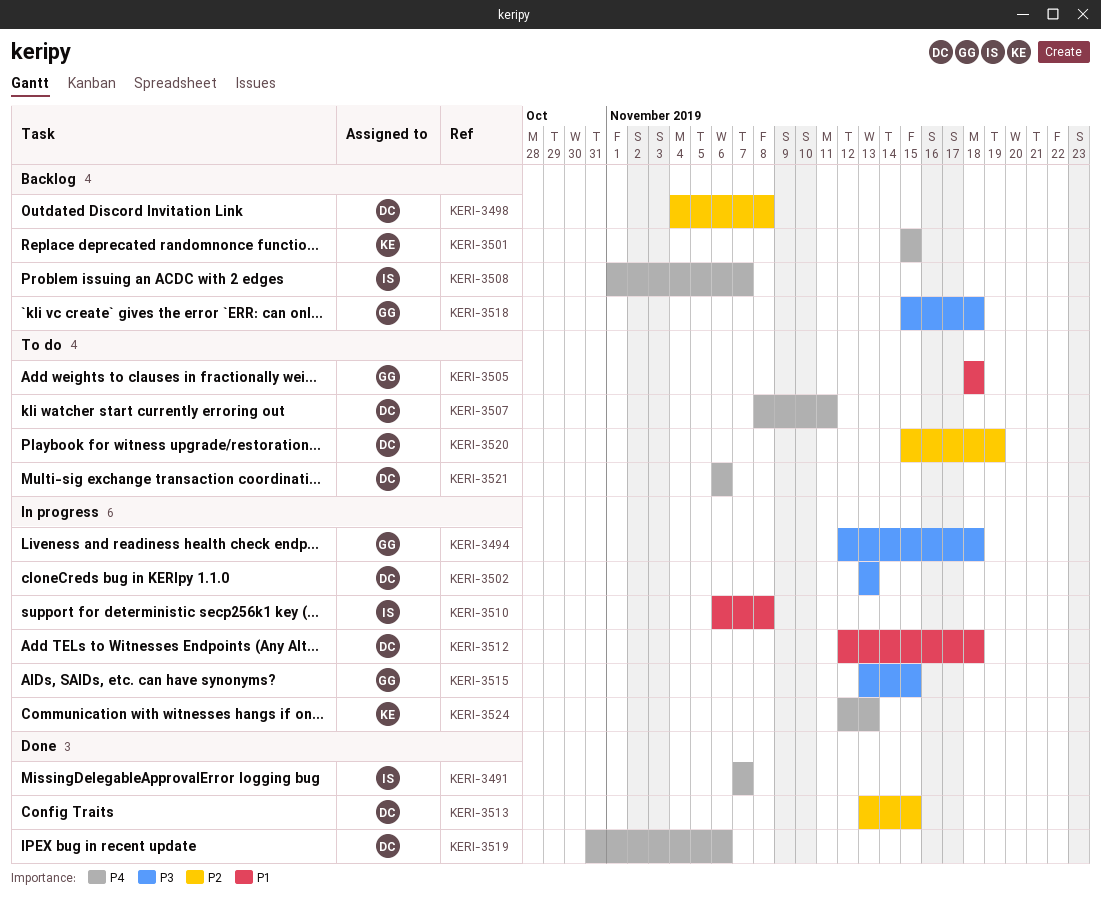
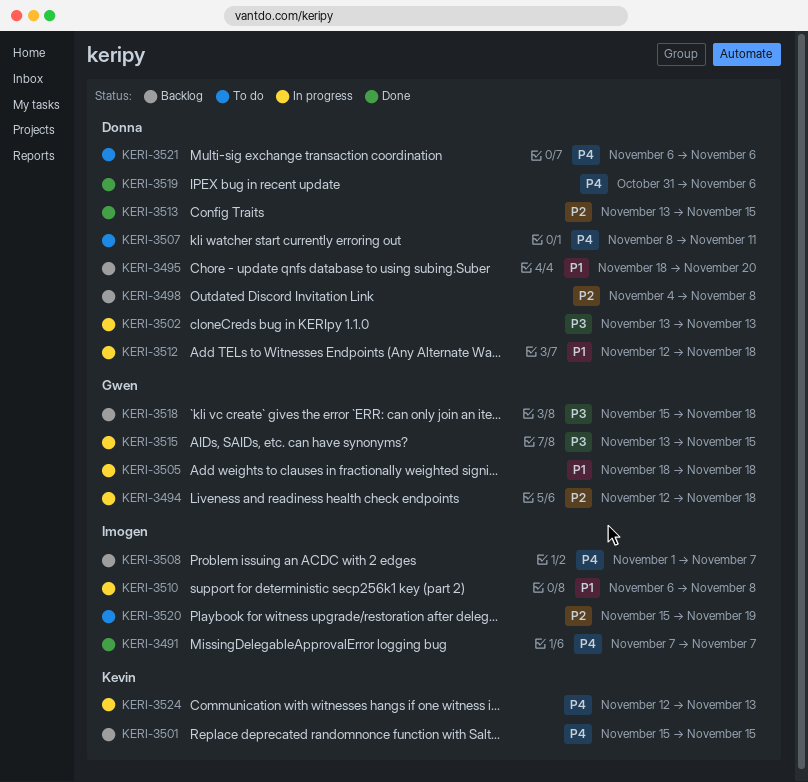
KERI-3494, priority: P3 -> P2
KERI-3495: none -> present
KERI-3505, status: To do -> In progress
KERI-3520, owner: Donna -> Imogen

